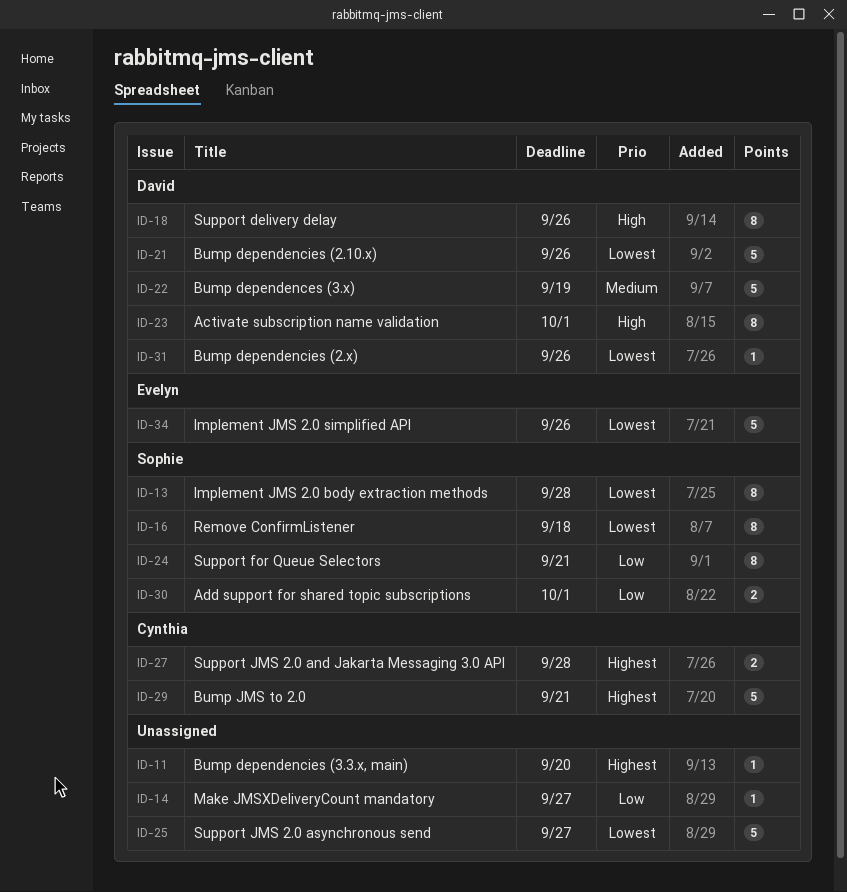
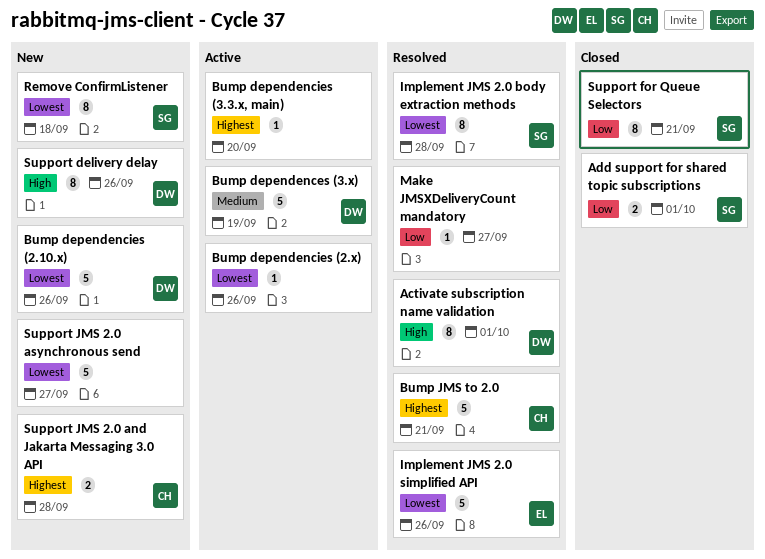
Bump dependencies (2.x), owner: David -> none

